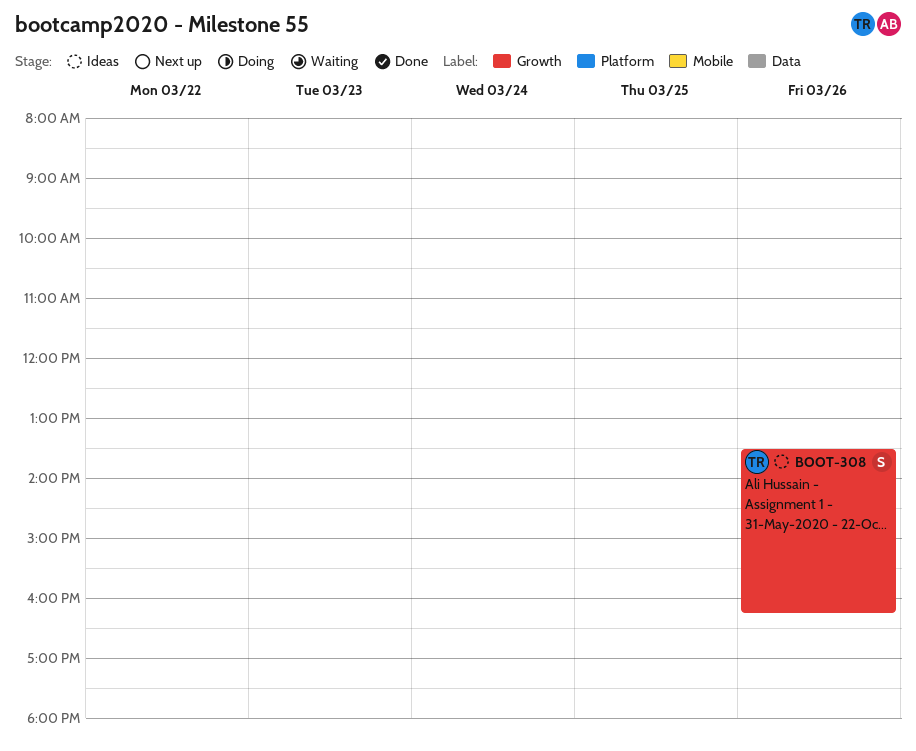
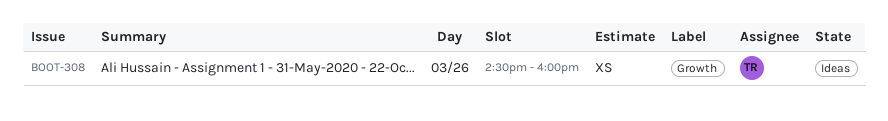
BOOT-308, estimate: S -> XS
BOOT-308, begins: 13:30 -> 14:30
BOOT-308, ends: 16:15 -> 16:00

